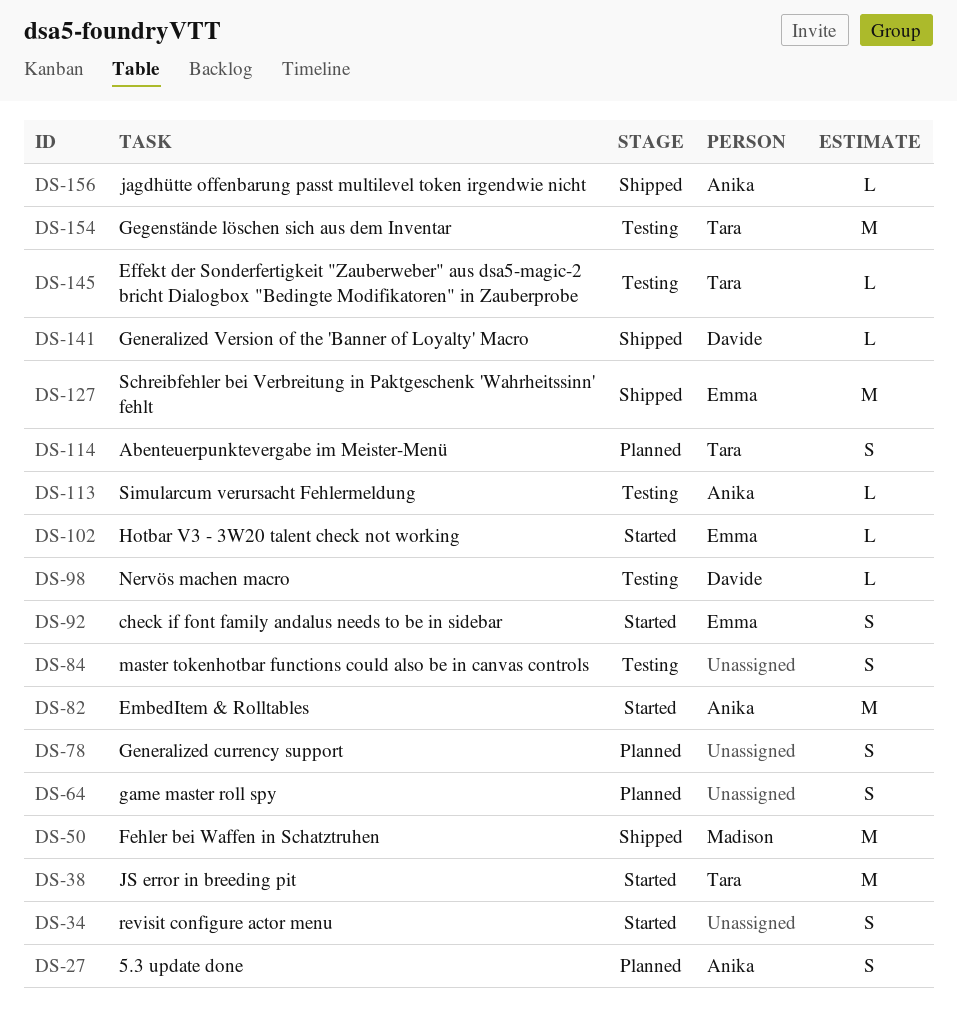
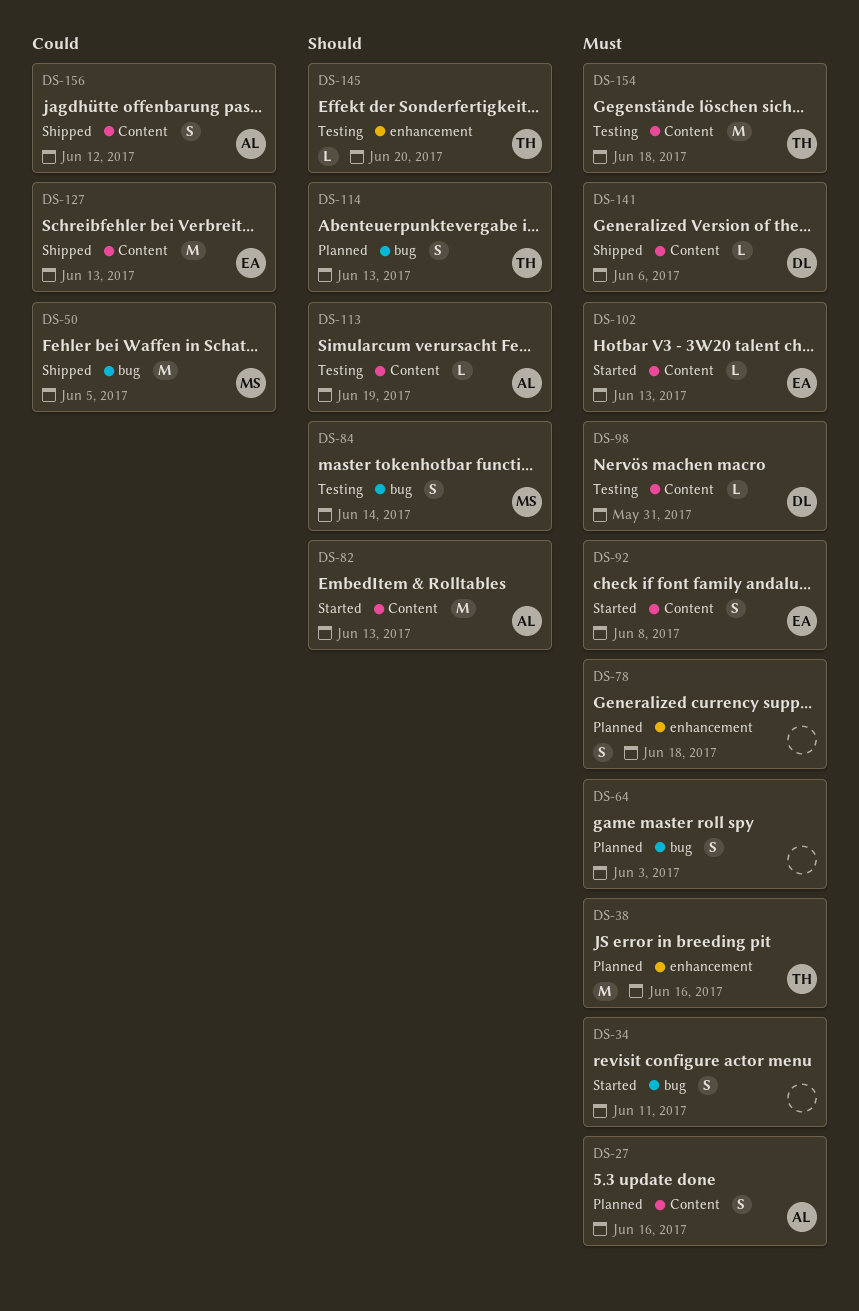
DS-38, status: Started -> Planned
DS-84, owner: none -> Madison
DS-156, estimate: L -> S

